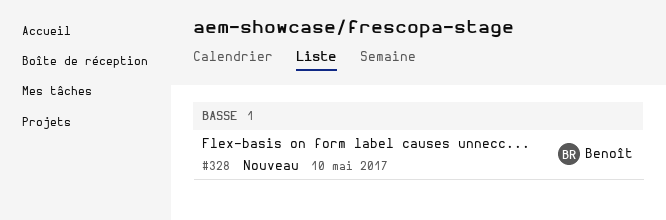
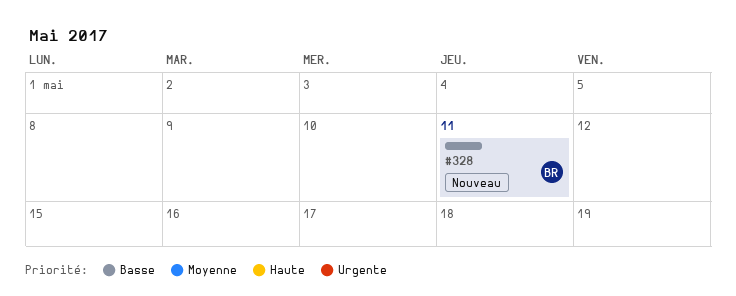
#328, due: May 10 -> May 11

